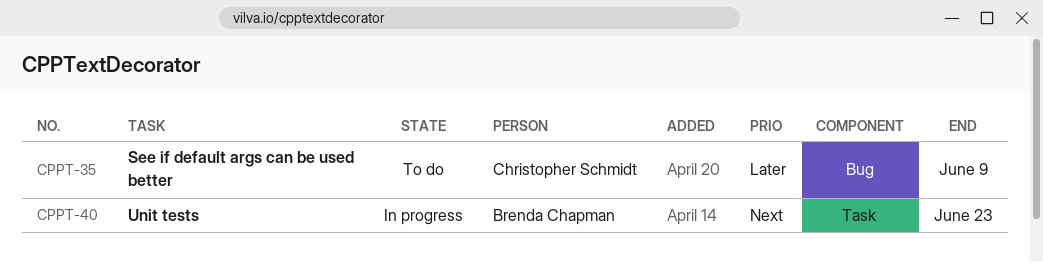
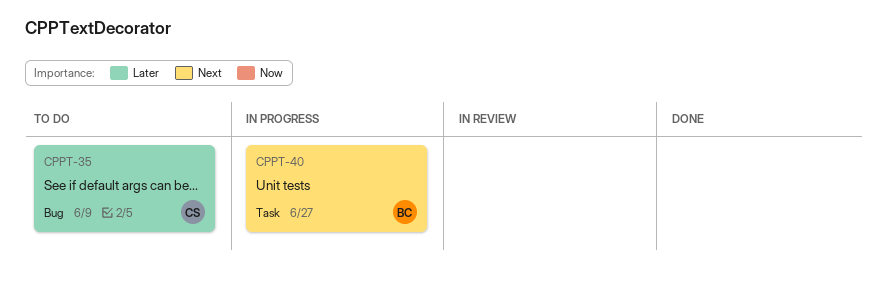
CPPT-40, due: Jun 23 -> Jun 27

